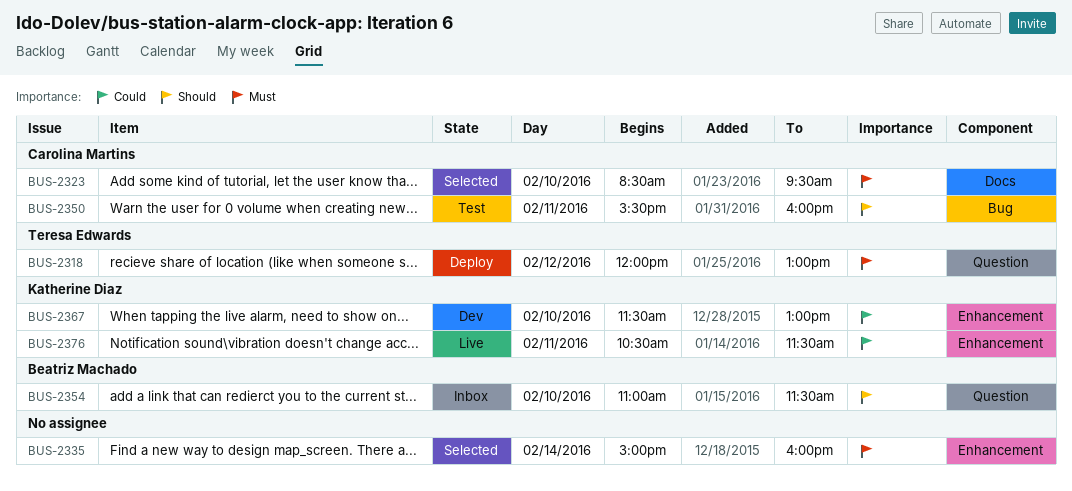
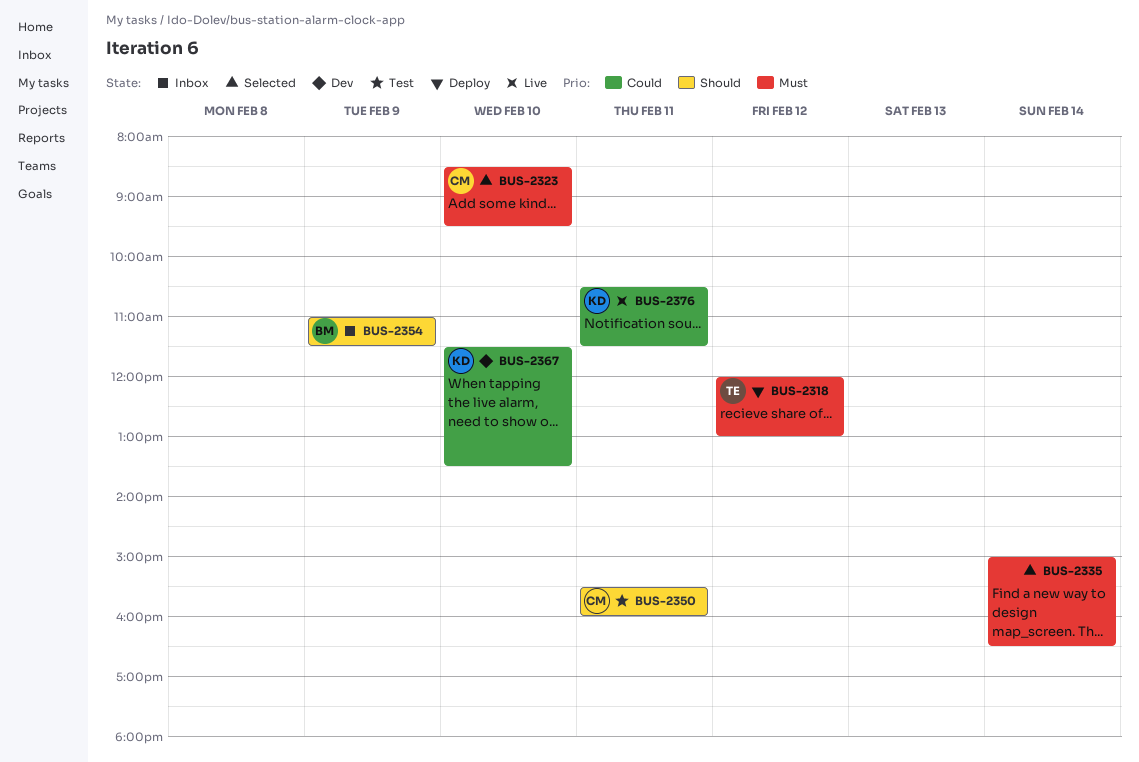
BUS-2335, ends: 16:00 -> 16:30
BUS-2354, day: Feb 10 -> Feb 9
BUS-2367, ends: 13:00 -> 13:30

